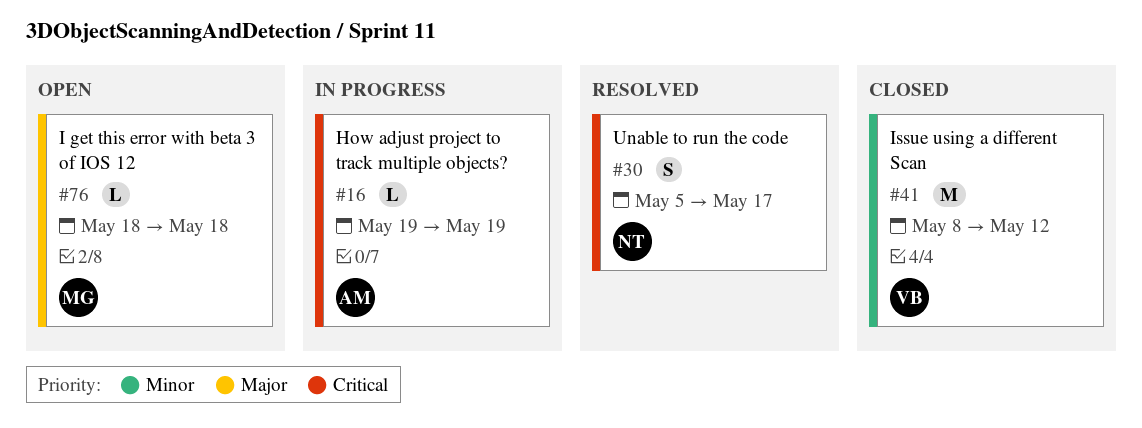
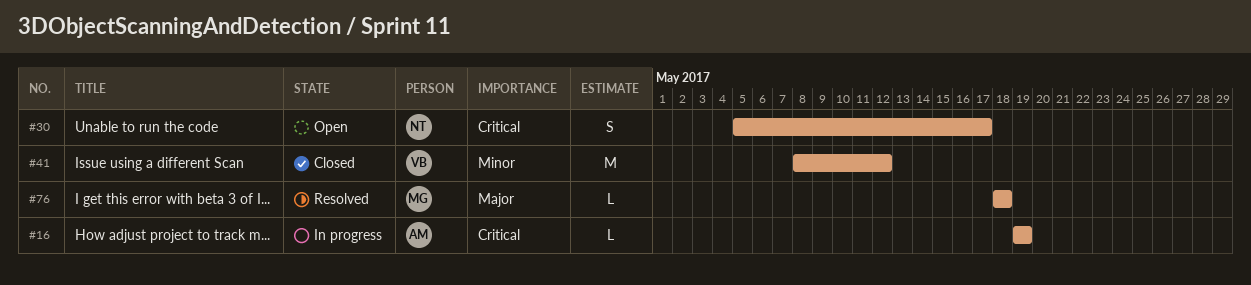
#30, status: Resolved -> Open
#76, status: Open -> Resolved

